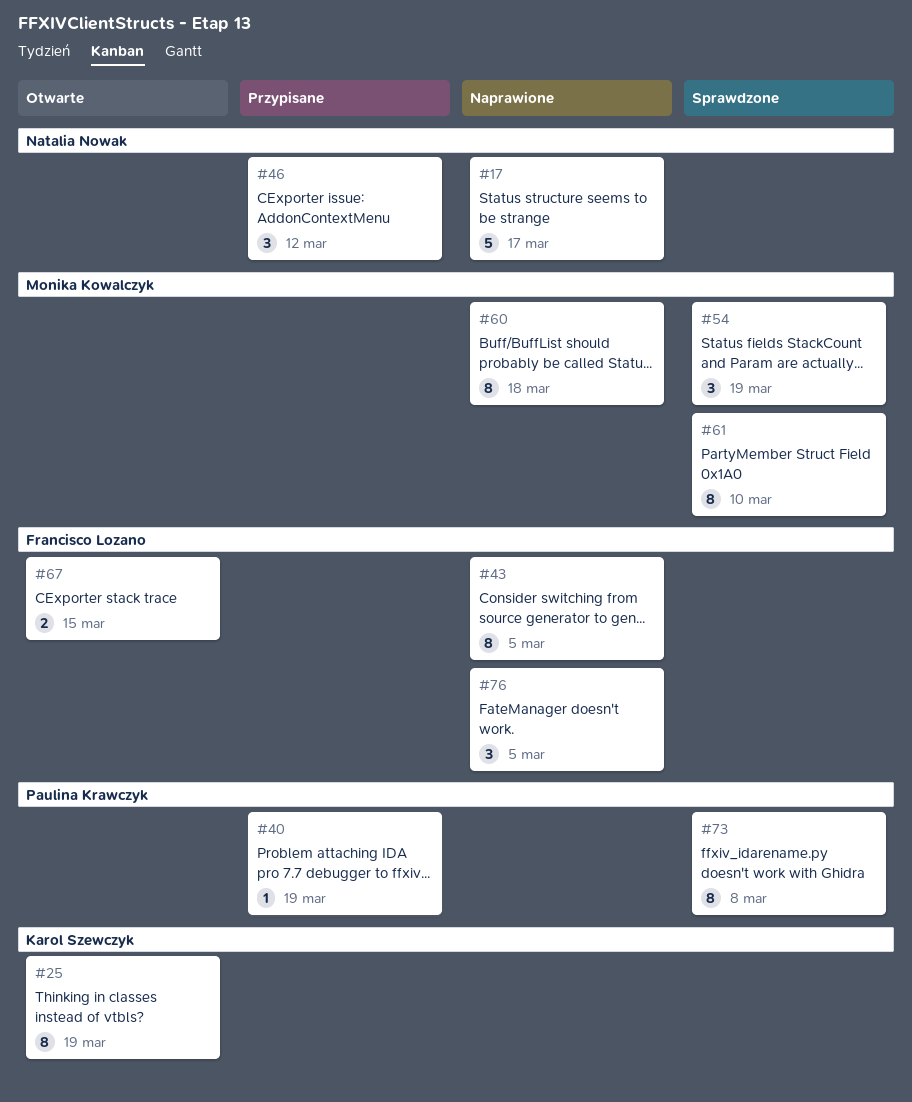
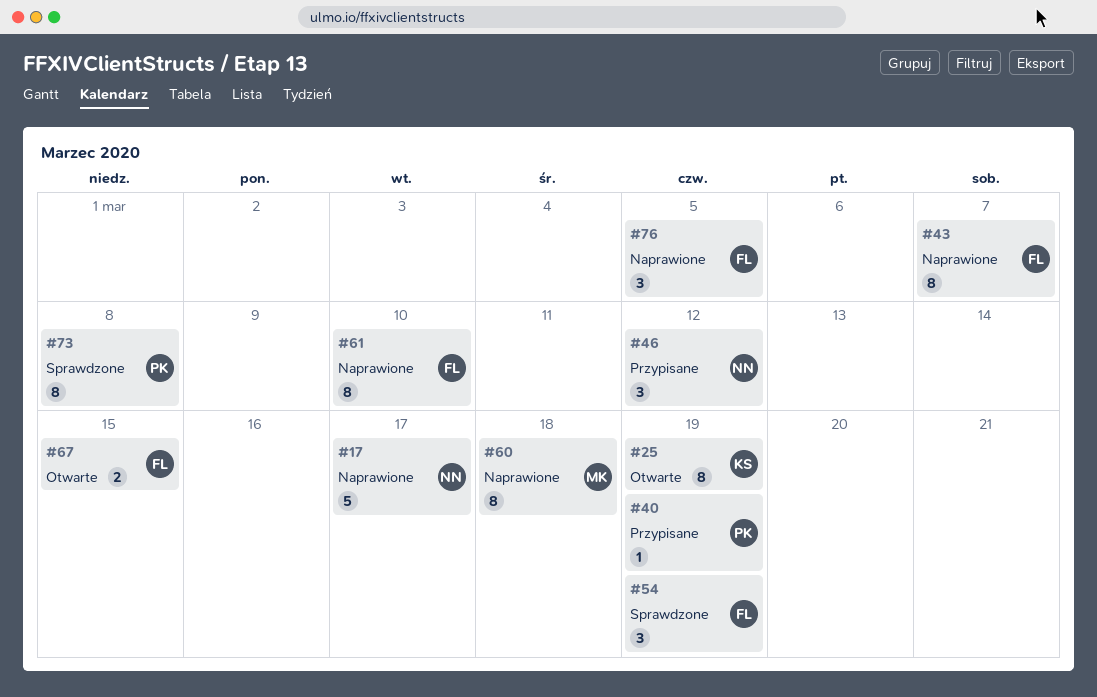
#43, due: Mar 5 -> Mar 7
#54, owner: Monika Kowalczyk -> Francisco Lozano
#61, status: Sprawdzone -> Naprawione
#61, owner: Monika Kowalczyk -> Francisco Lozano

